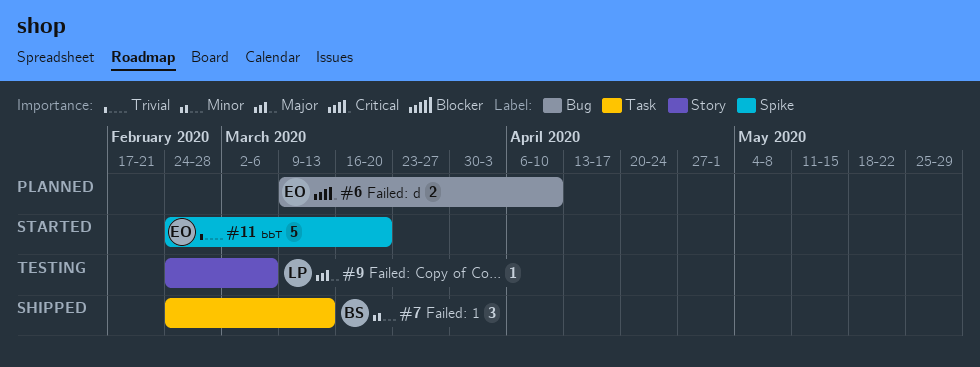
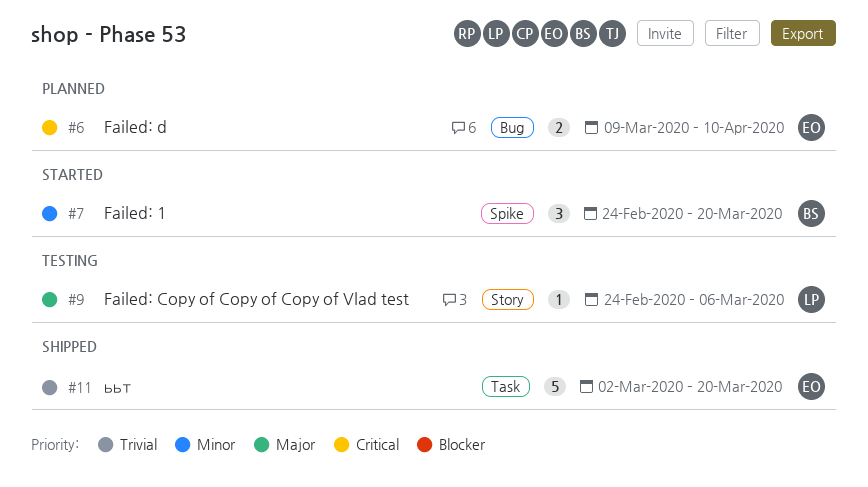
#7, status: Shipped -> Started
#7, label: Task -> Spike
#7, due: Mar 13 -> Mar 20
#11, status: Started -> Shipped
#11, label: Spike -> Task
#11, start: Feb 24 -> Mar 2

